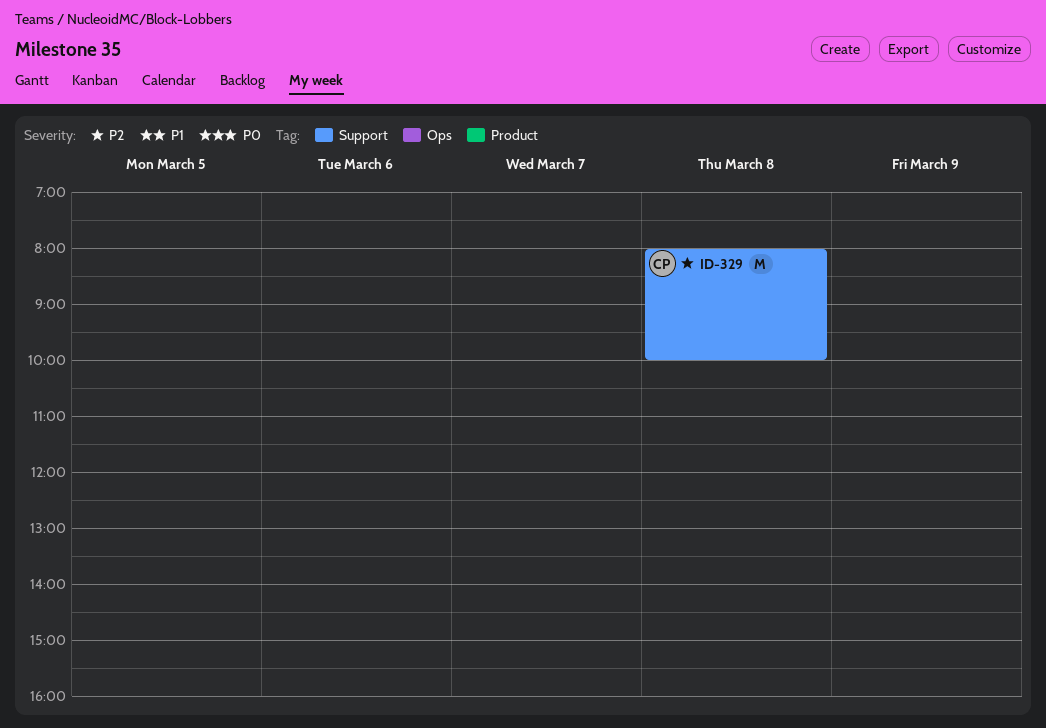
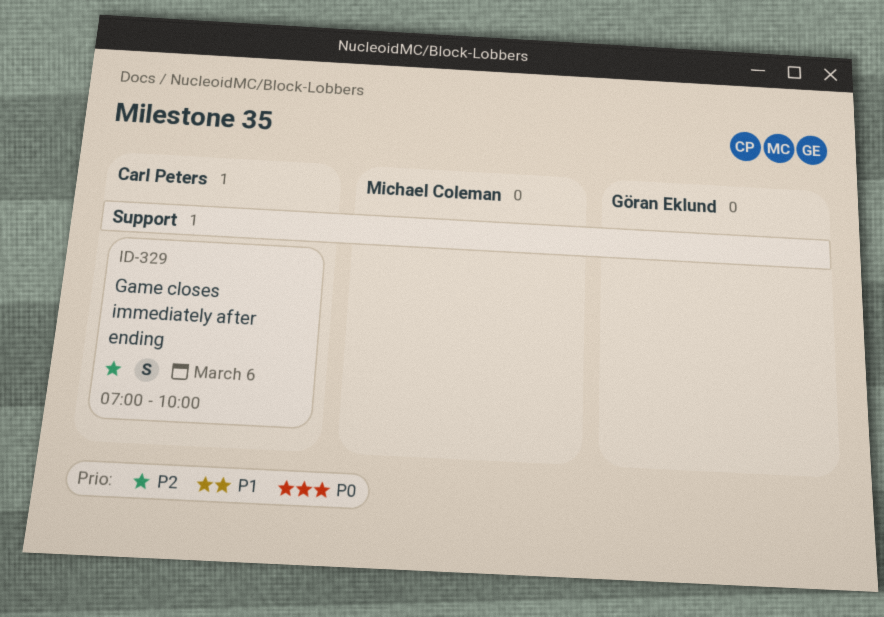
ID-329, estimate: M -> S
ID-329, day: Mar 8 -> Mar 6
ID-329, begins: 08:00 -> 07:00

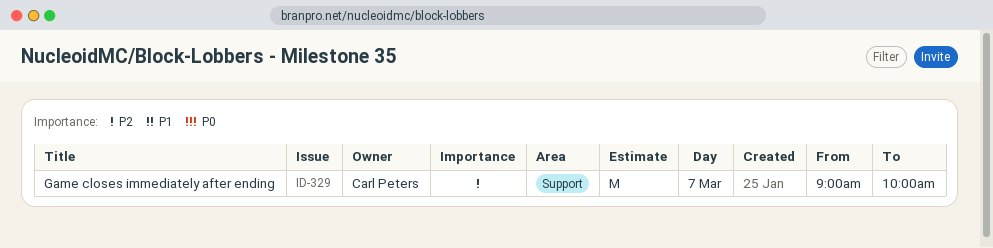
ID-329, estimate: S -> M
ID-329, day: Mar 6 -> Mar 7
ID-329, begins: 07:00 -> 09:00

